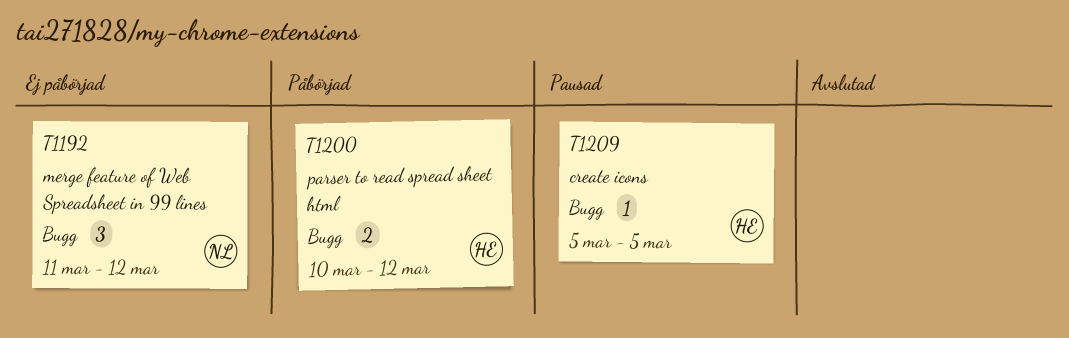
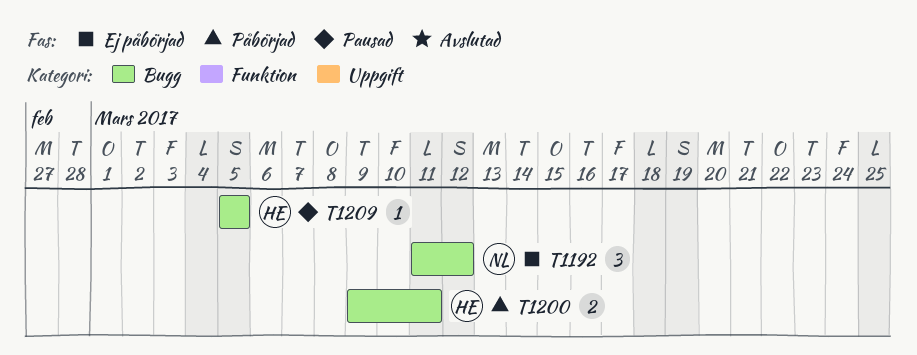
T1200, start: Mar 10 -> Mar 9
T1200, due: Mar 12 -> Mar 11

